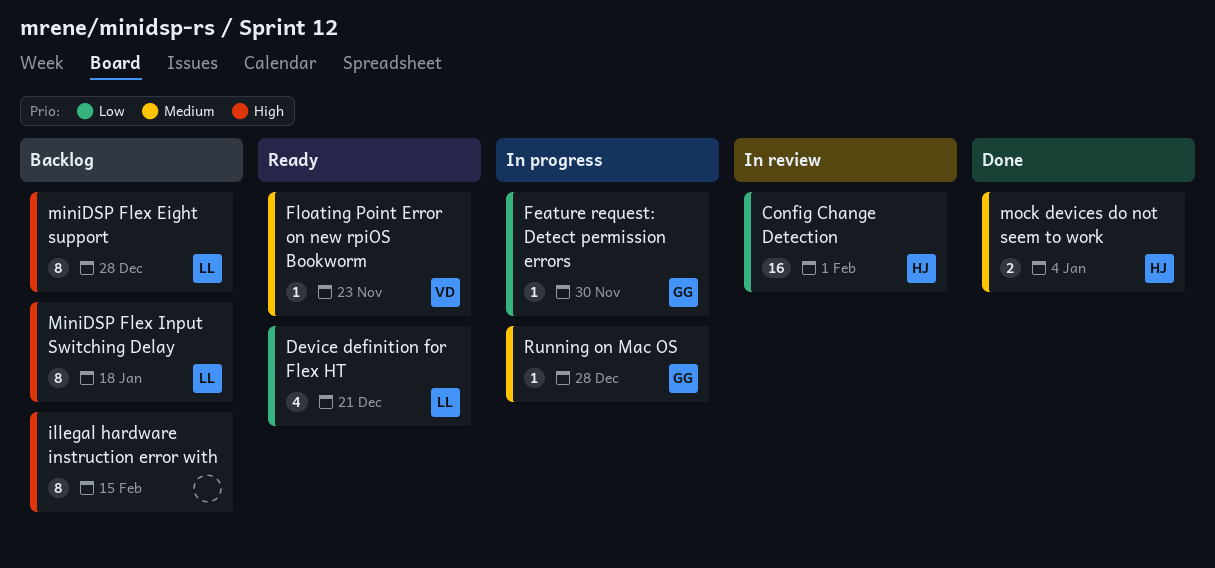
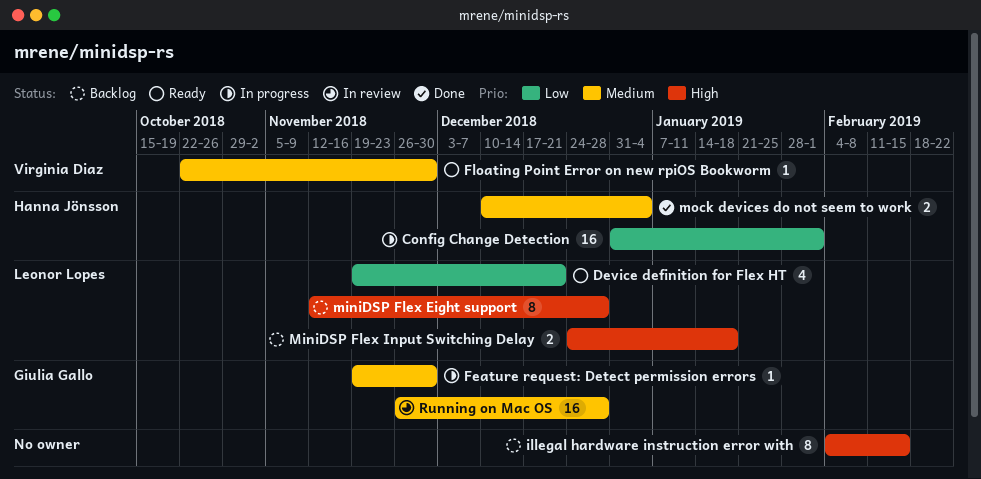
Config Change Detection, status: In review -> In progress
Feature request: Detect permission errors, priority: Low -> Medium
Floating Point Error on new rpiOS Bookworm, due: Nov 23 -> Nov 30
MiniDSP Flex Input Switching Delay, estimate: 8 -> 2
Running on Mac OS, status: In progress -> In review
Running on Mac OS, estimate: 1 -> 16

